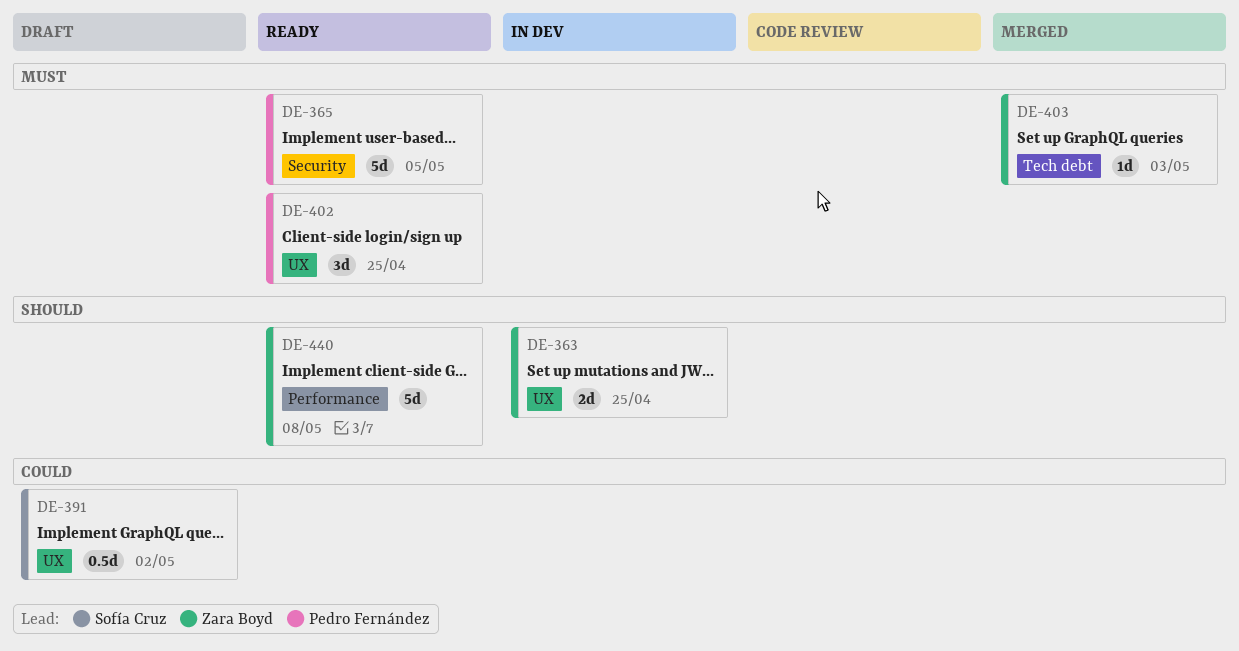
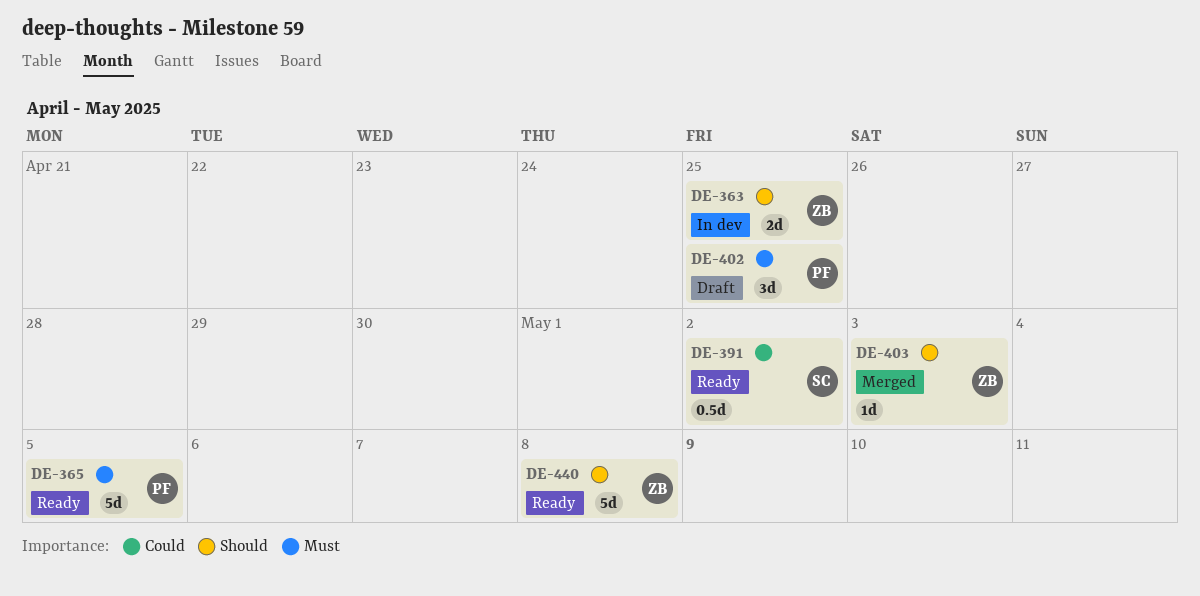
DE-391, status: Draft -> Ready
DE-402, status: Ready -> Draft
DE-403, priority: Must -> Should

